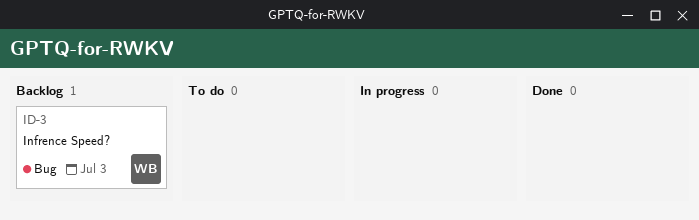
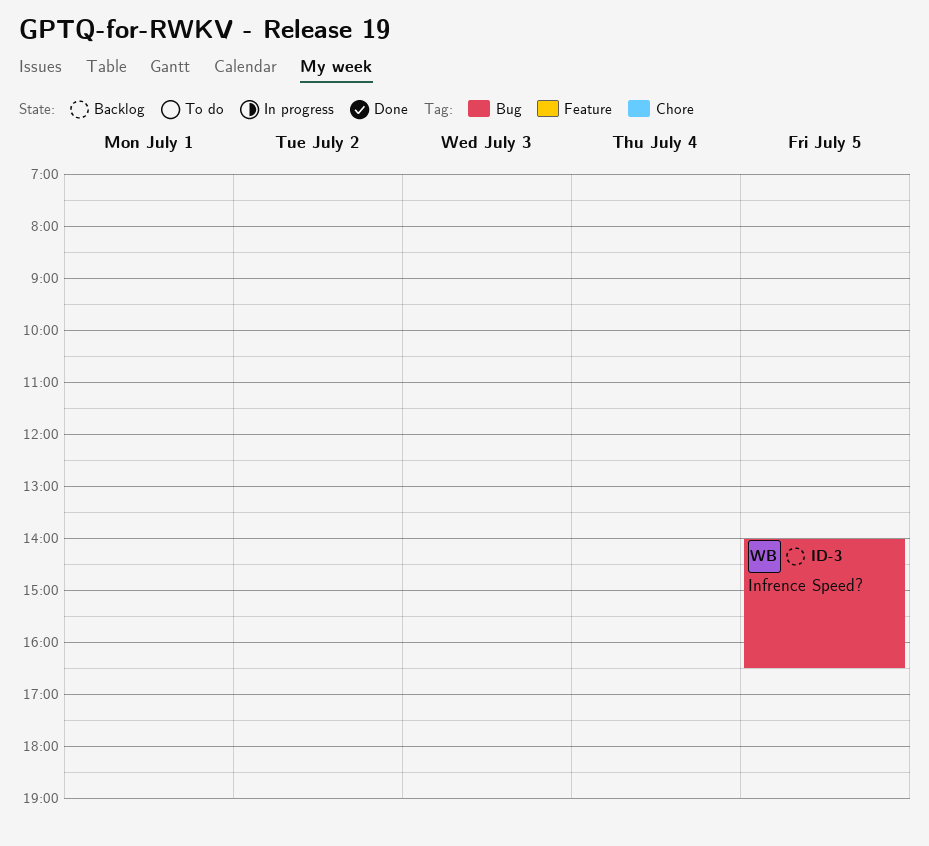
ID-3, day: Jul 3 -> Jul 5

